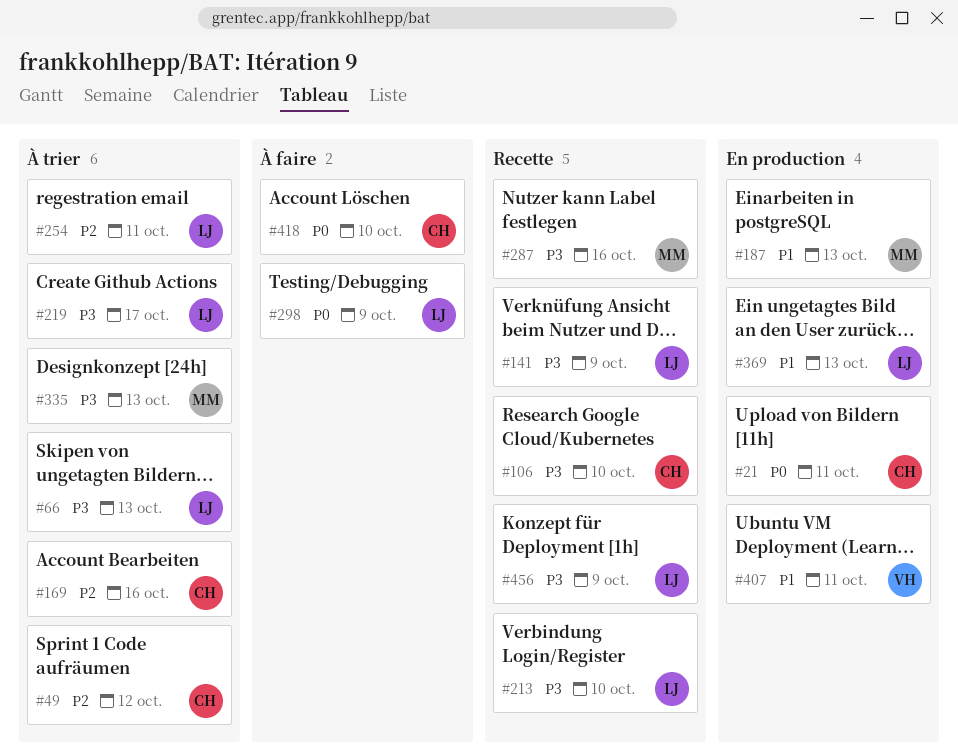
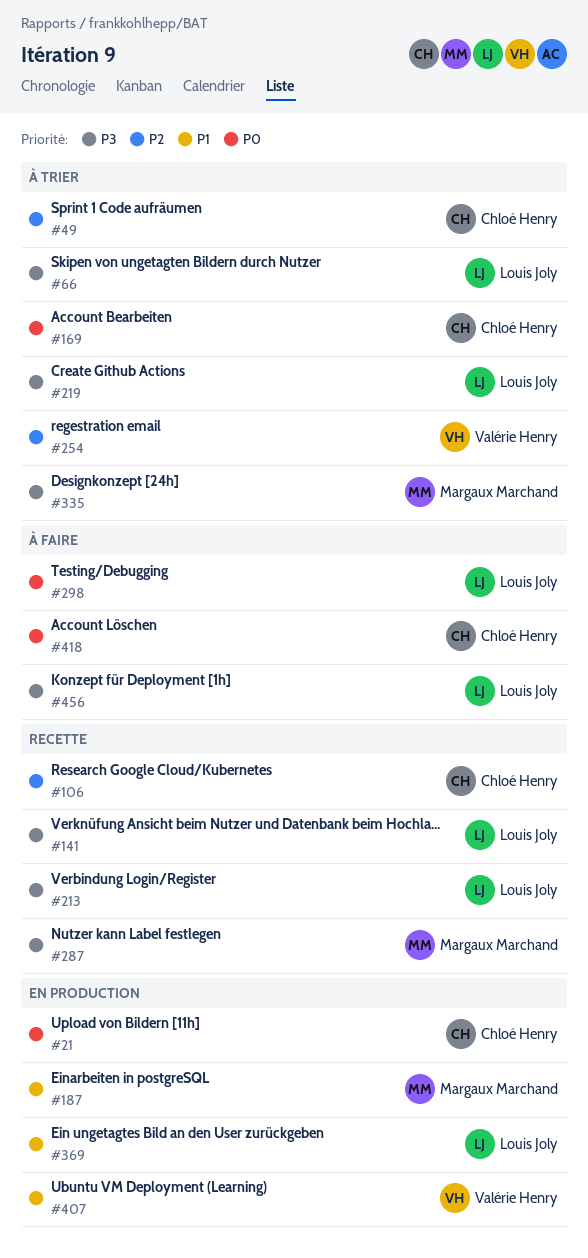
#106, priority: P3 -> P2
#169, priority: P2 -> P0
#254, owner: Louis Joly -> Valérie Henry
#456, status: Recette -> À faire

